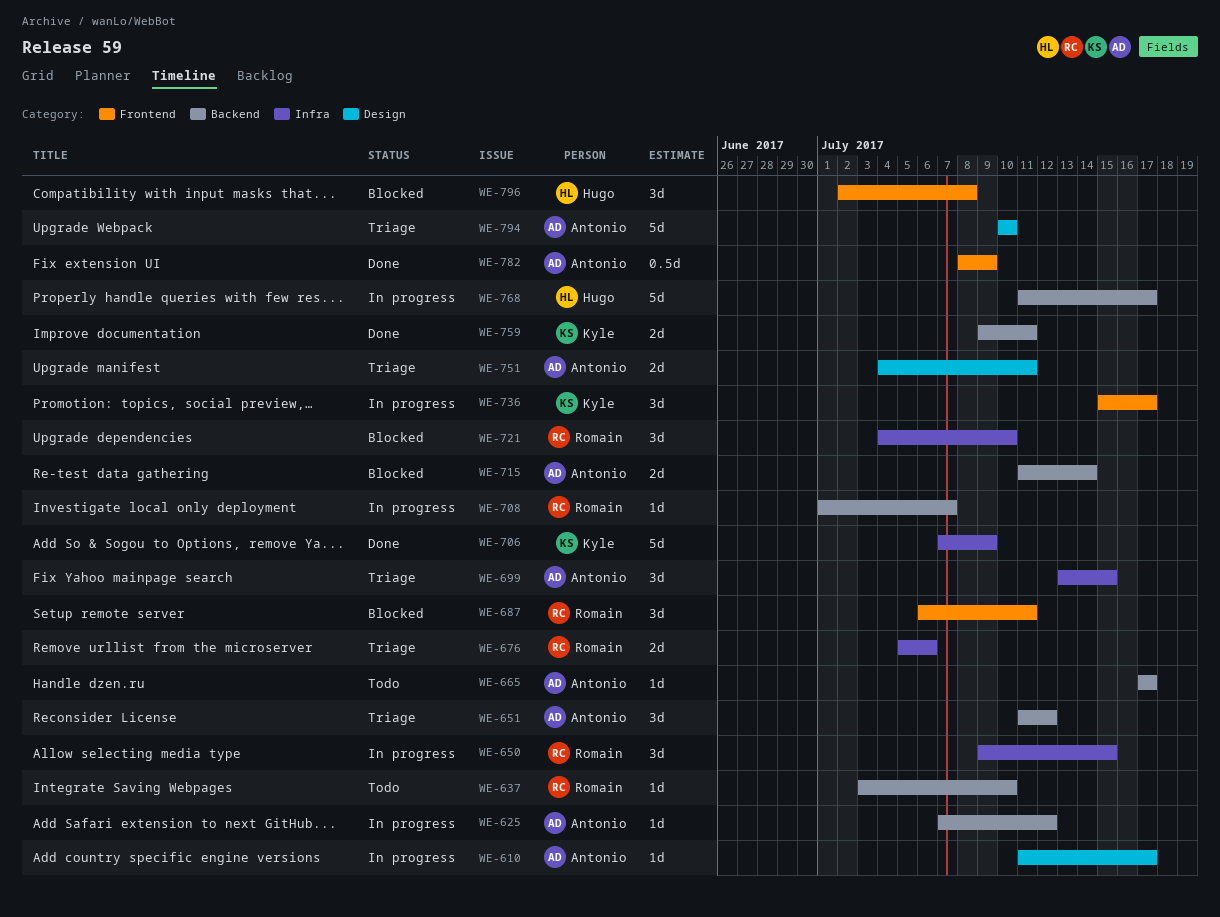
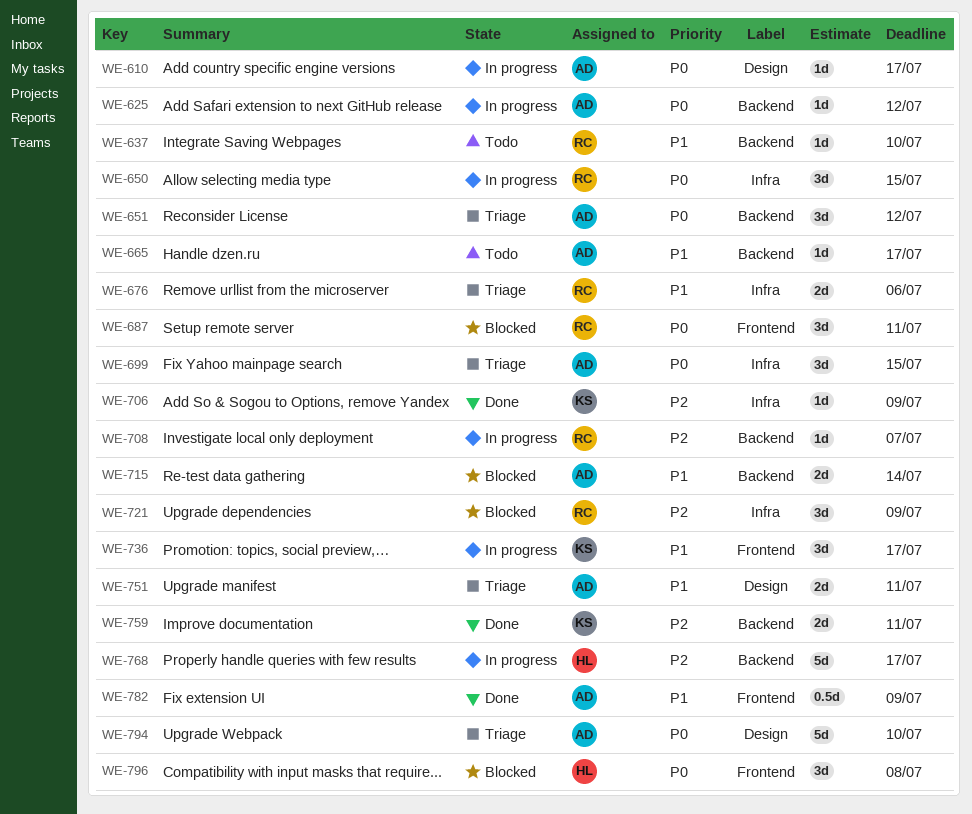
WE-706, estimate: 5d -> 1d
WE-721, due: Jul 10 -> Jul 9

